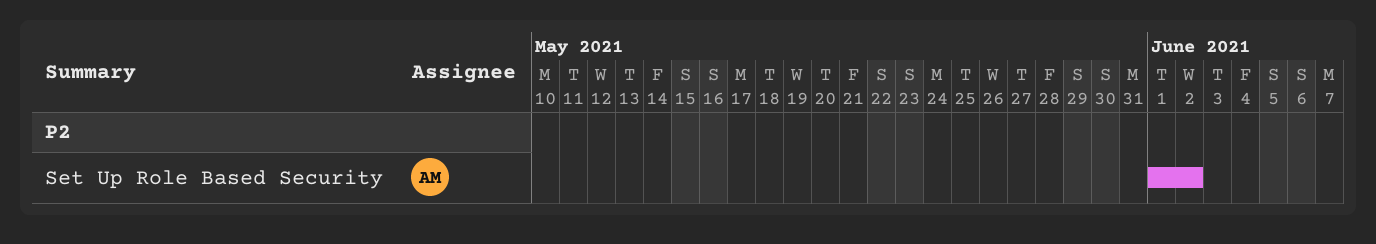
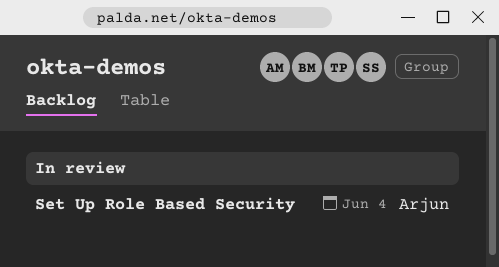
Set Up Role Based Security, due: Jun 2 -> Jun 4

